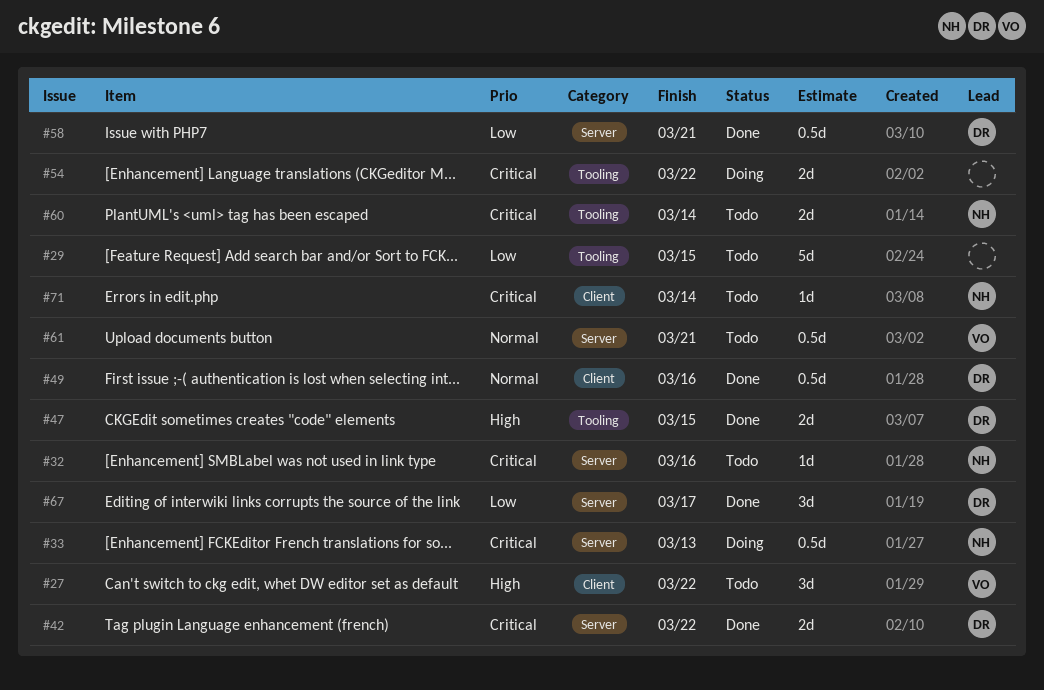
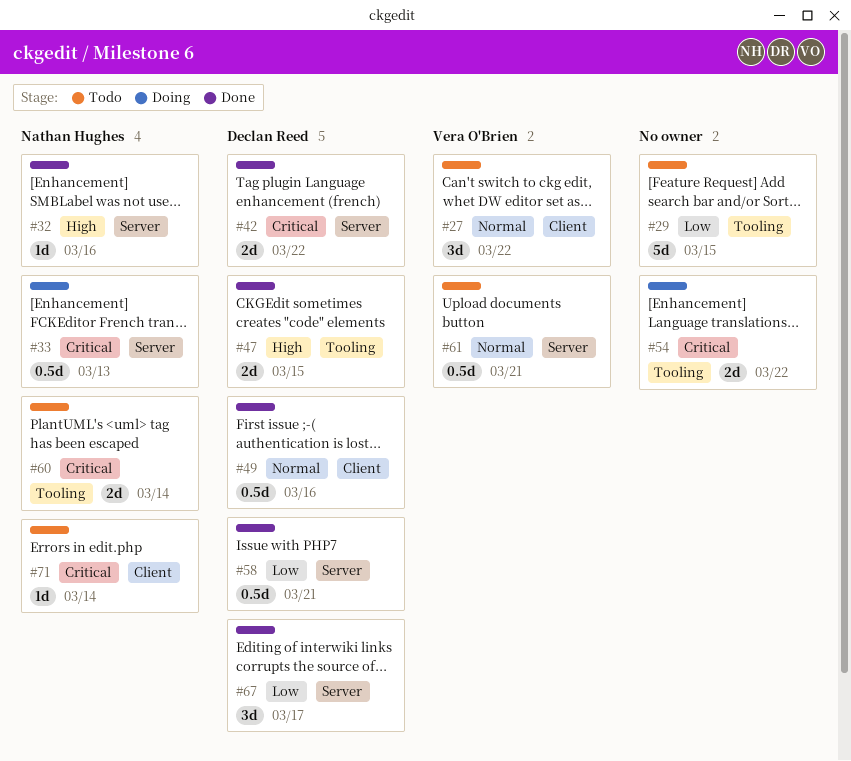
#27, priority: High -> Normal
#32, status: Todo -> Done
#32, priority: Critical -> High

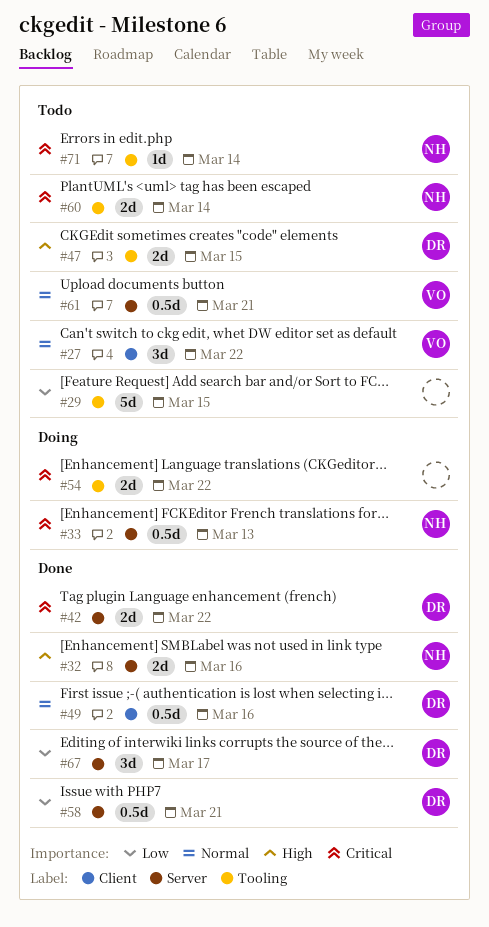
#32, estimate: 1d -> 2d
#47, status: Done -> Todo
#71, label: Client -> Tooling

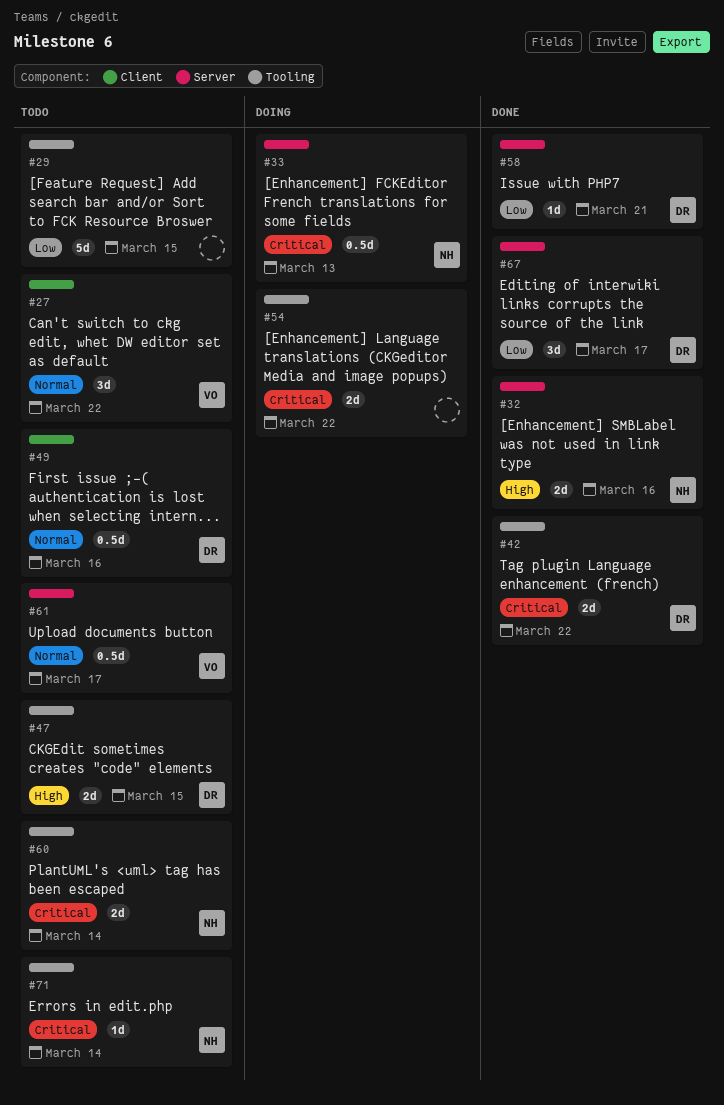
#42, label: Server -> Tooling
#49, status: Done -> Todo
#58, estimate: 0.5d -> 1d
#61, due: Mar 21 -> Mar 17

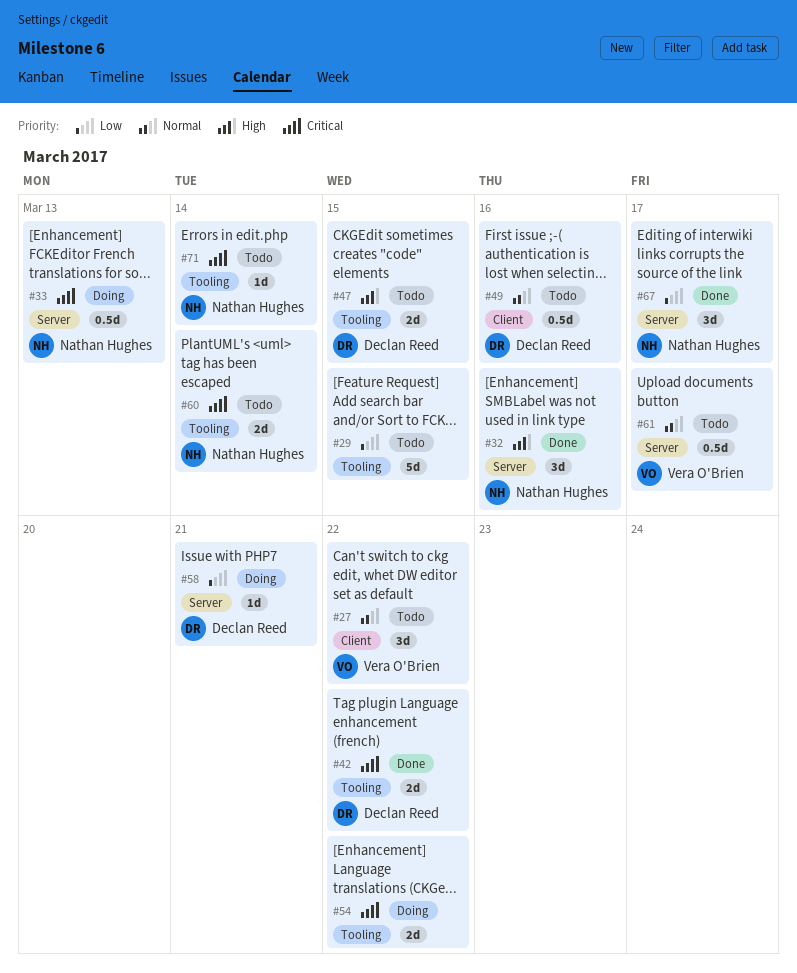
#32, estimate: 2d -> 3d
#58, status: Done -> Doing
#67, owner: Declan Reed -> Nathan Hughes

